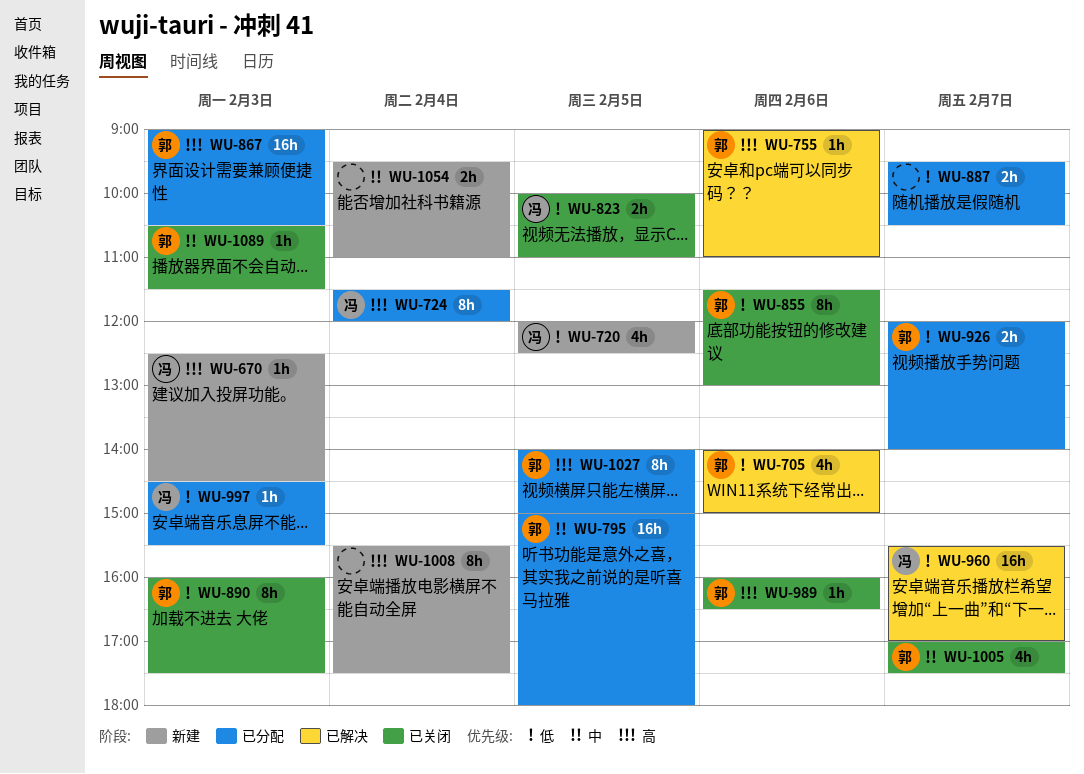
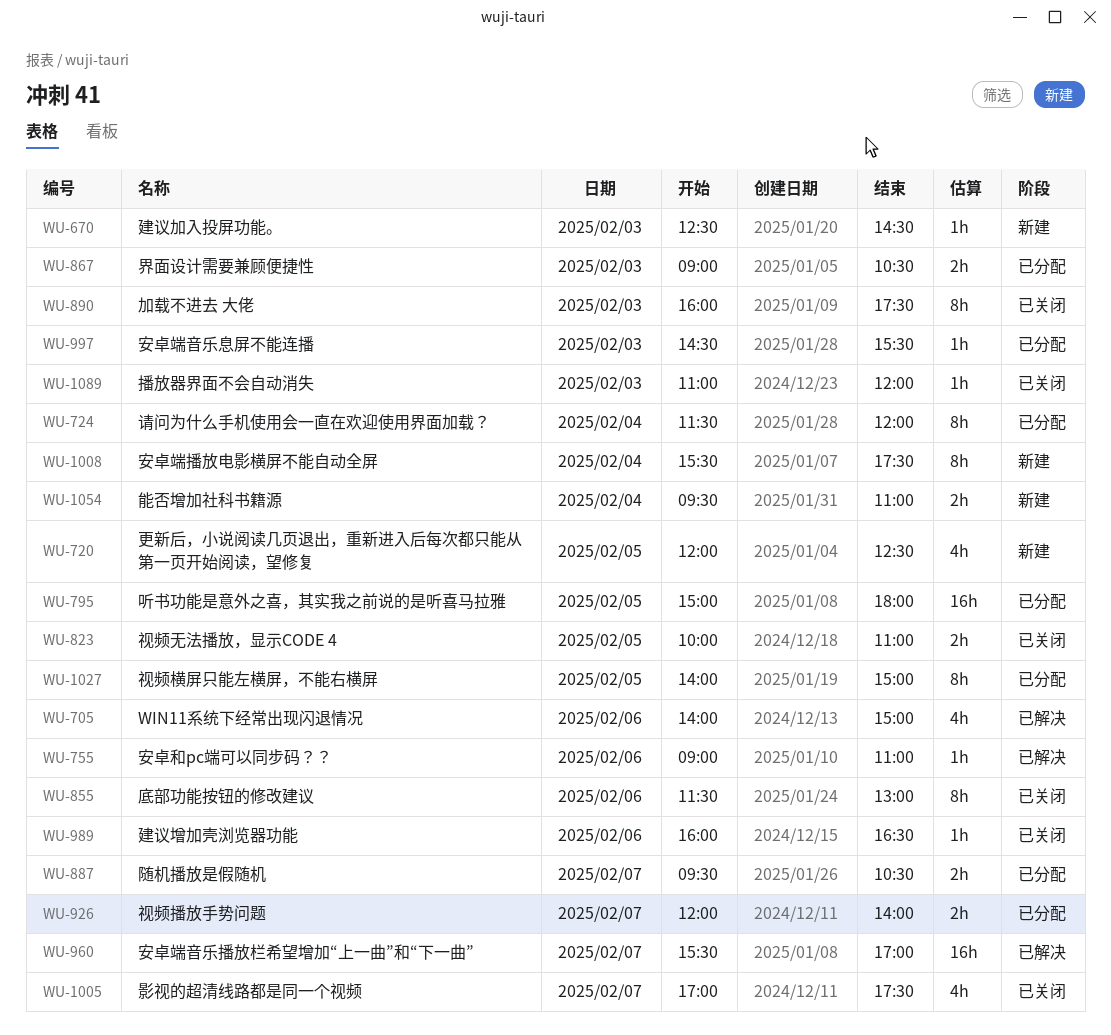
WU-867, estimate: 16h -> 2h
WU-1089, begins: 10:30 -> 11:00
WU-1089, ends: 11:30 -> 12:00

